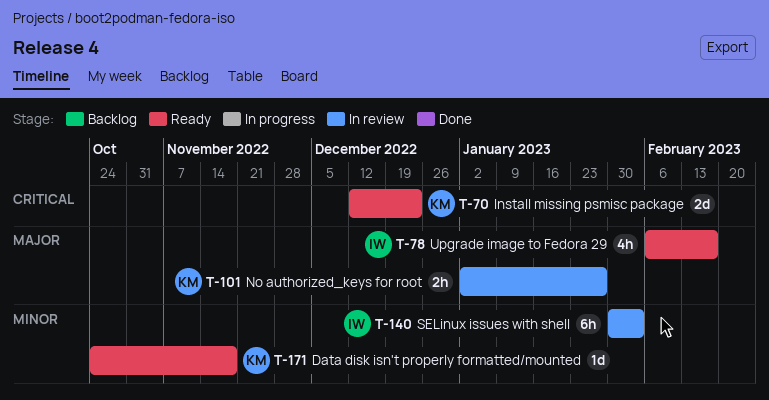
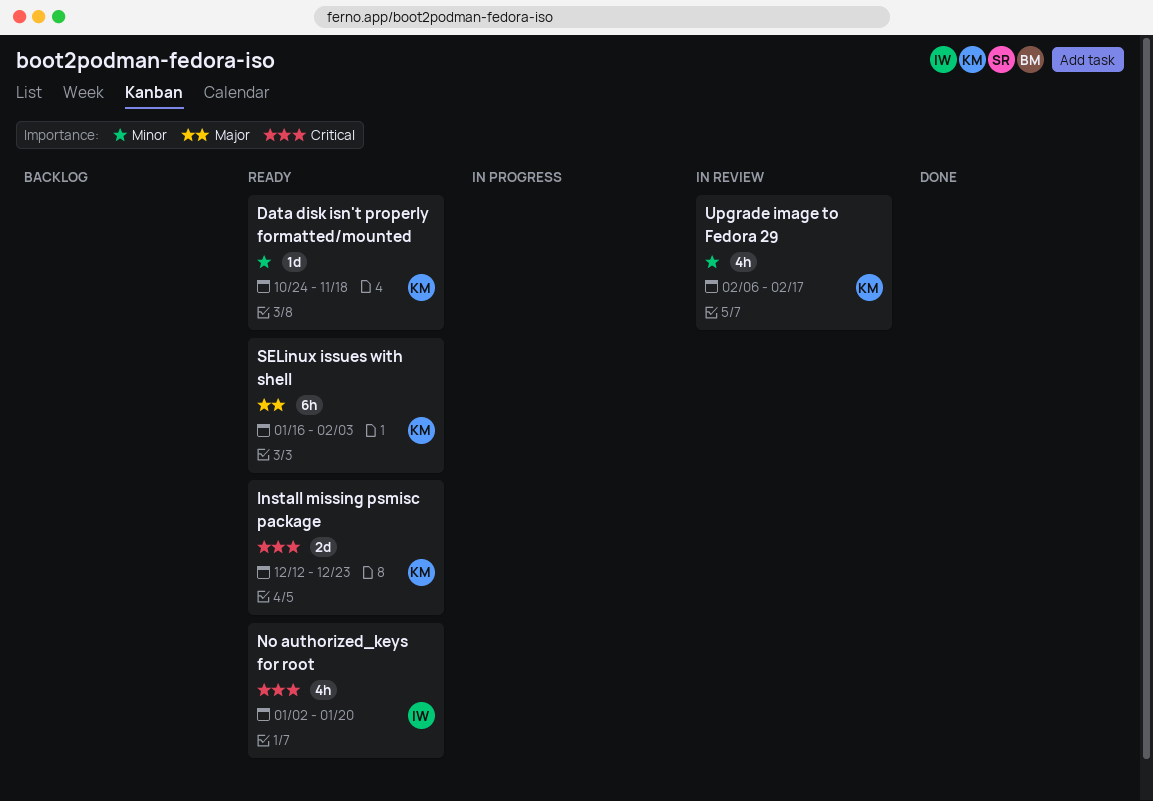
No authorized_keys for root, status: In review -> Ready
No authorized_keys for root, owner: KM -> IW
No authorized_keys for root, priority: Major -> Critical
No authorized_keys for root, estimate: 2h -> 4h
No authorized_keys for root, due: Jan 27 -> Jan 20
SELinux issues with shell, status: In review -> Ready
SELinux issues with shell, owner: IW -> KM
SELinux issues with shell, priority: Minor -> Major
SELinux issues with shell, start: Jan 30 -> Jan 16
Upgrade image to Fedora 29, status: Ready -> In review
Upgrade image to Fedora 29, owner: IW -> KM
Upgrade image to Fedora 29, priority: Major -> Minor

